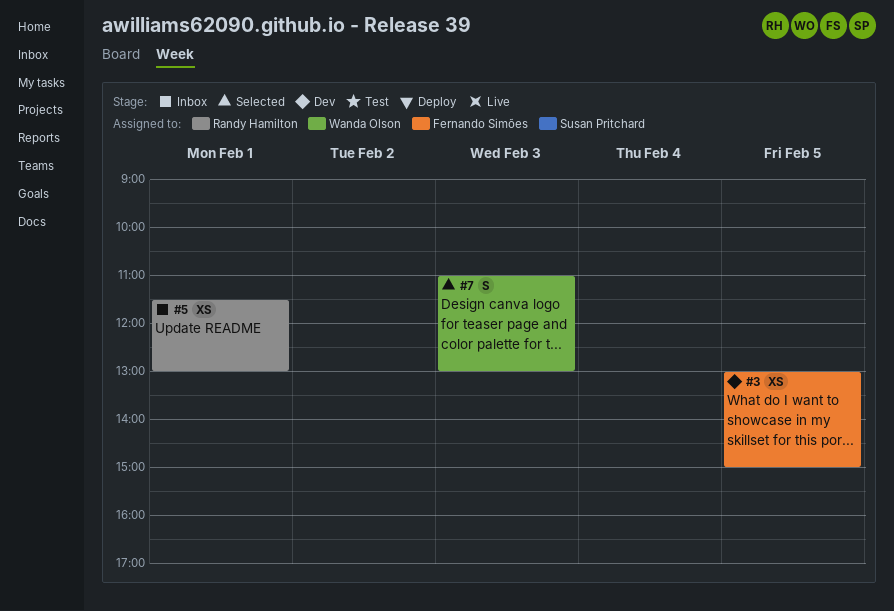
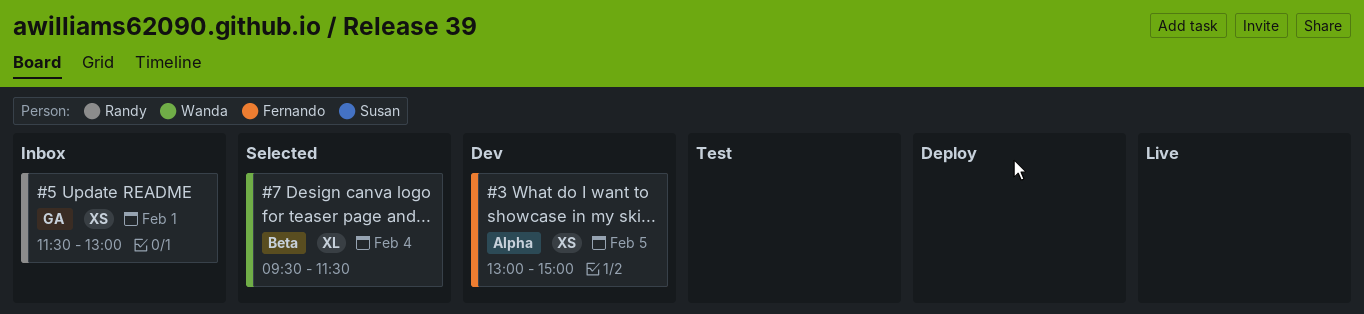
#7, estimate: S -> XL
#7, day: Feb 3 -> Feb 4
#7, begins: 11:00 -> 09:30
#7, ends: 13:00 -> 11:30

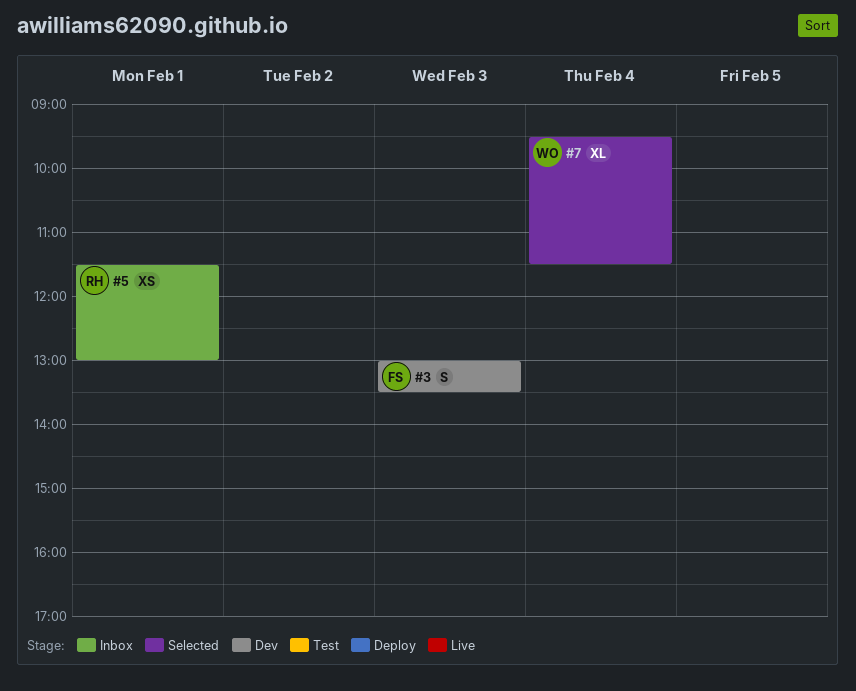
#3, estimate: XS -> S
#3, day: Feb 5 -> Feb 3
#3, ends: 15:00 -> 13:30

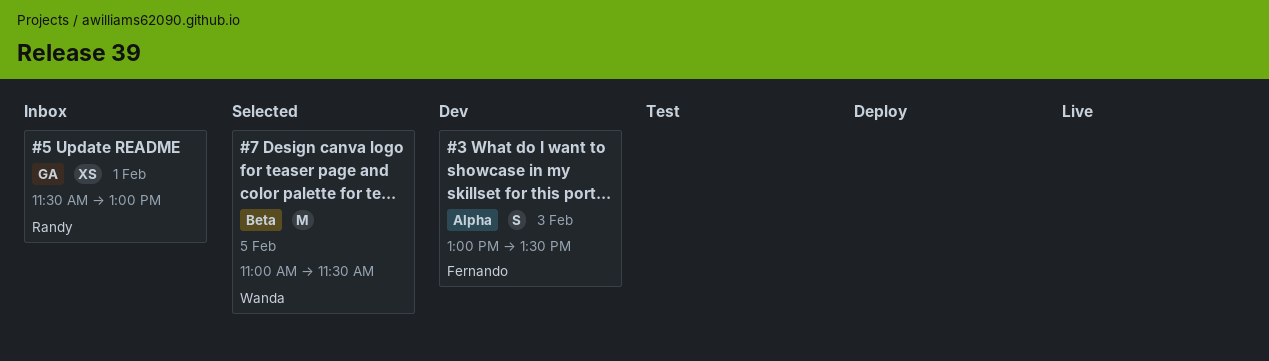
#7, estimate: XL -> M
#7, day: Feb 4 -> Feb 5
#7, begins: 09:30 -> 11:00

